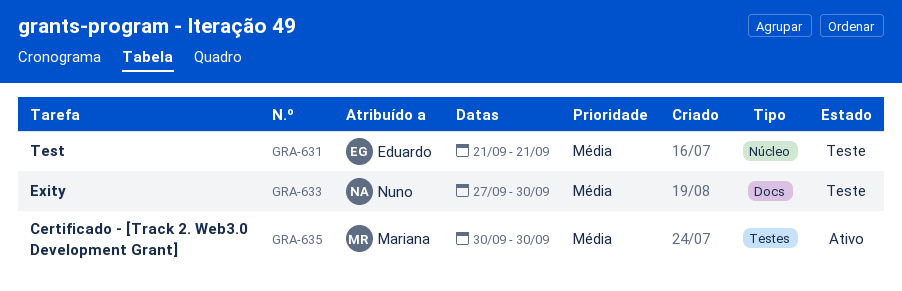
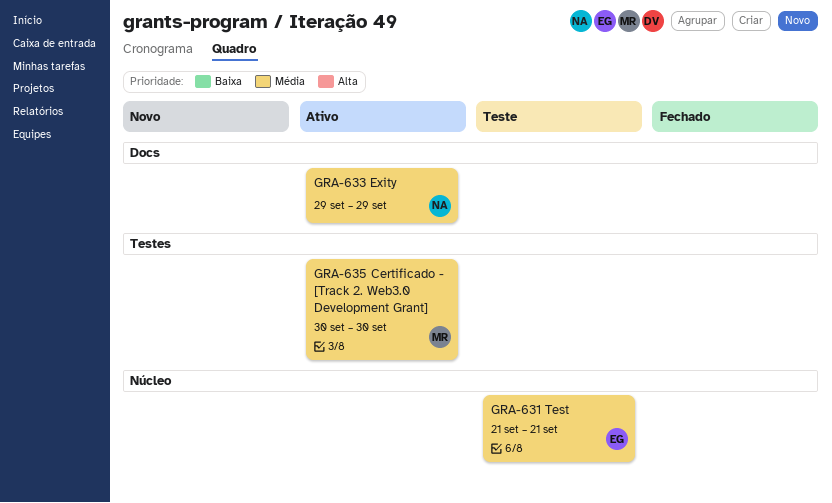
GRA-633, status: Teste -> Ativo
GRA-633, start: Sep 27 -> Sep 29
GRA-633, due: Sep 30 -> Sep 29

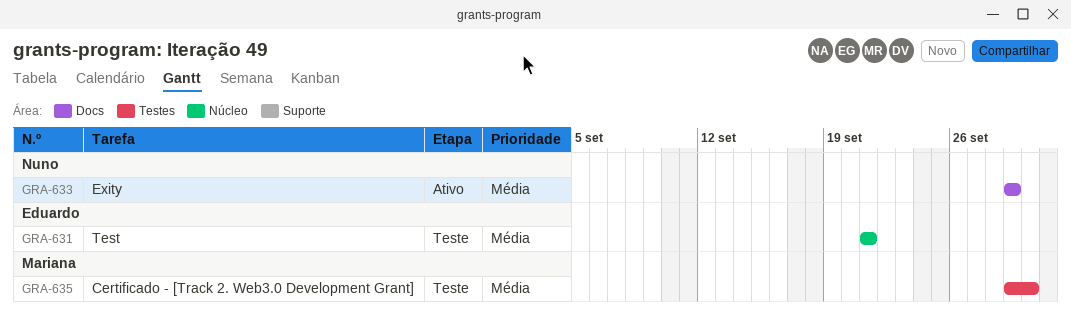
GRA-635, status: Ativo -> Teste
GRA-635, start: Sep 30 -> Sep 29

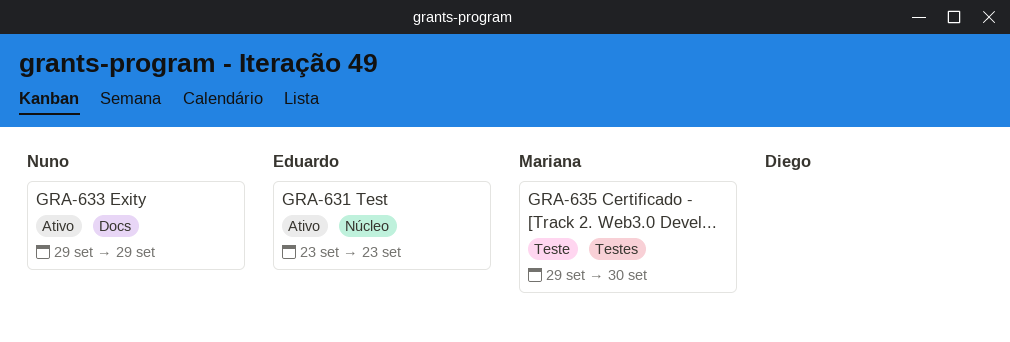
GRA-631, status: Teste -> Ativo
GRA-631, start: Sep 21 -> Sep 23
GRA-631, due: Sep 21 -> Sep 23

